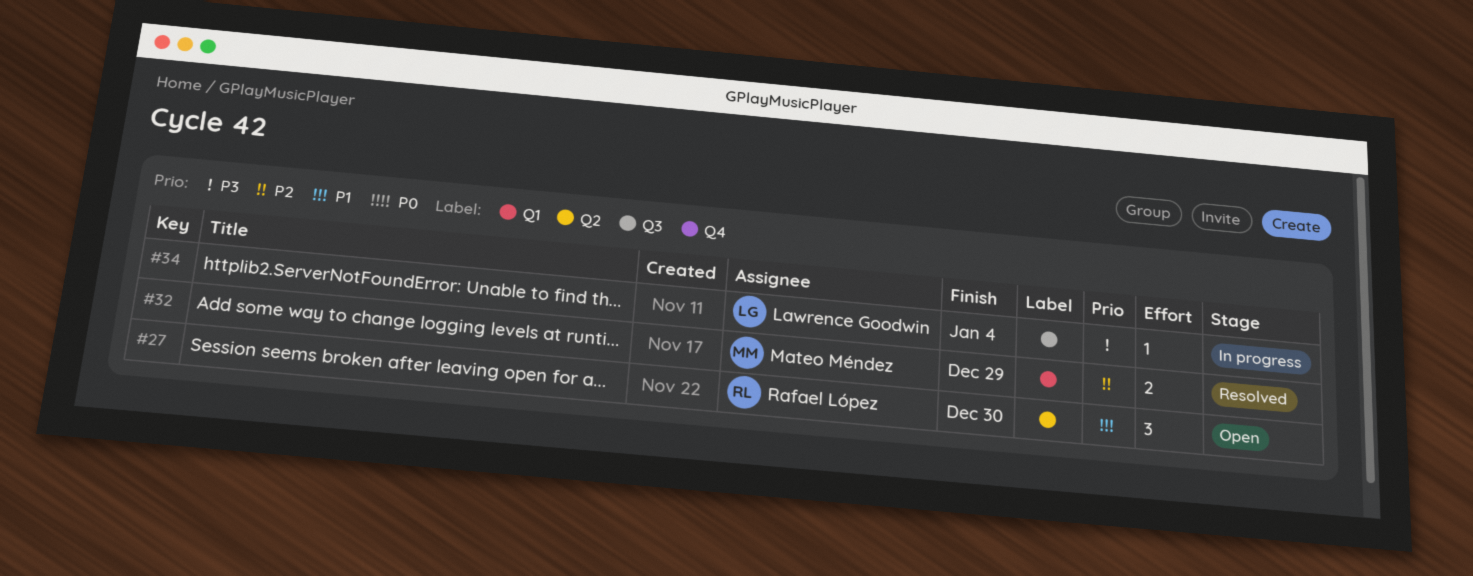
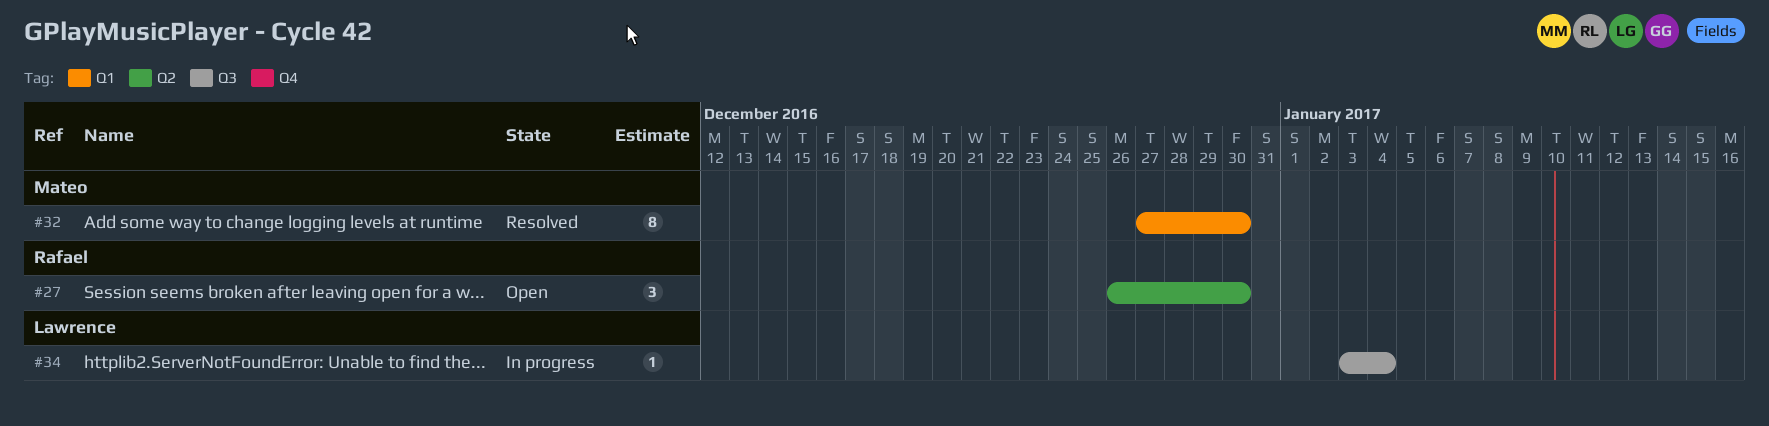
#32, estimate: 2 -> 8
#32, due: Dec 29 -> Dec 30

